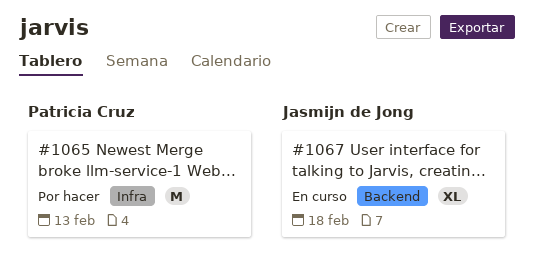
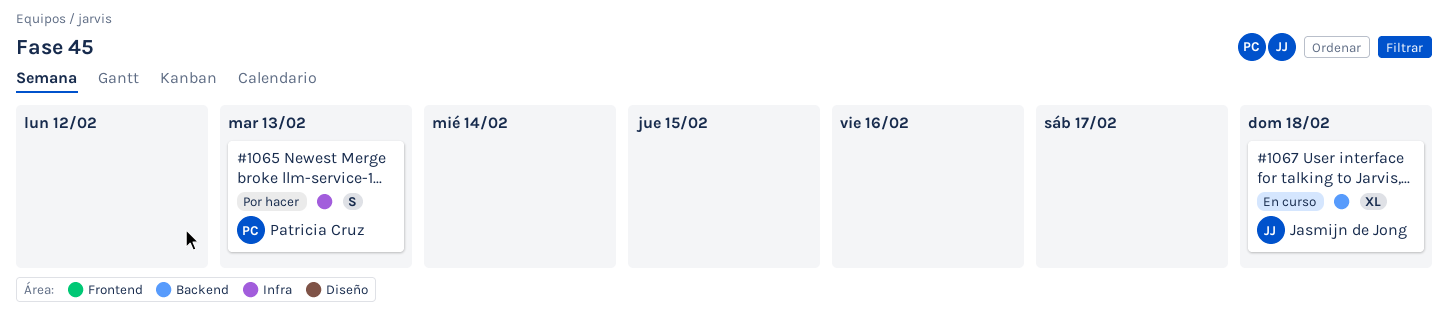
#1065, estimate: M -> S

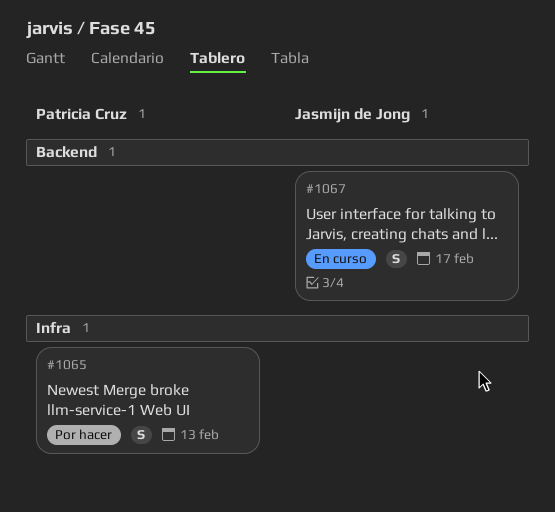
#1067, estimate: XL -> S
#1067, due: Feb 18 -> Feb 17

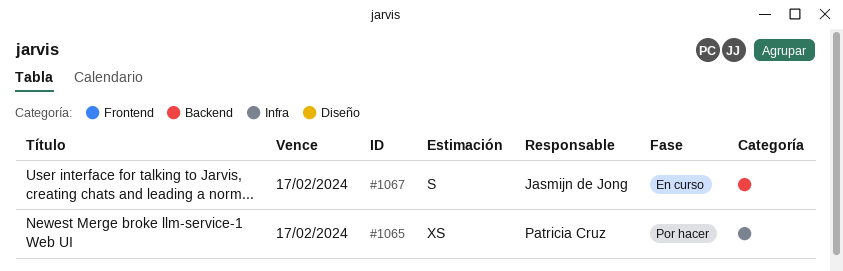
#1065, estimate: S -> XS
#1065, due: Feb 13 -> Feb 17

